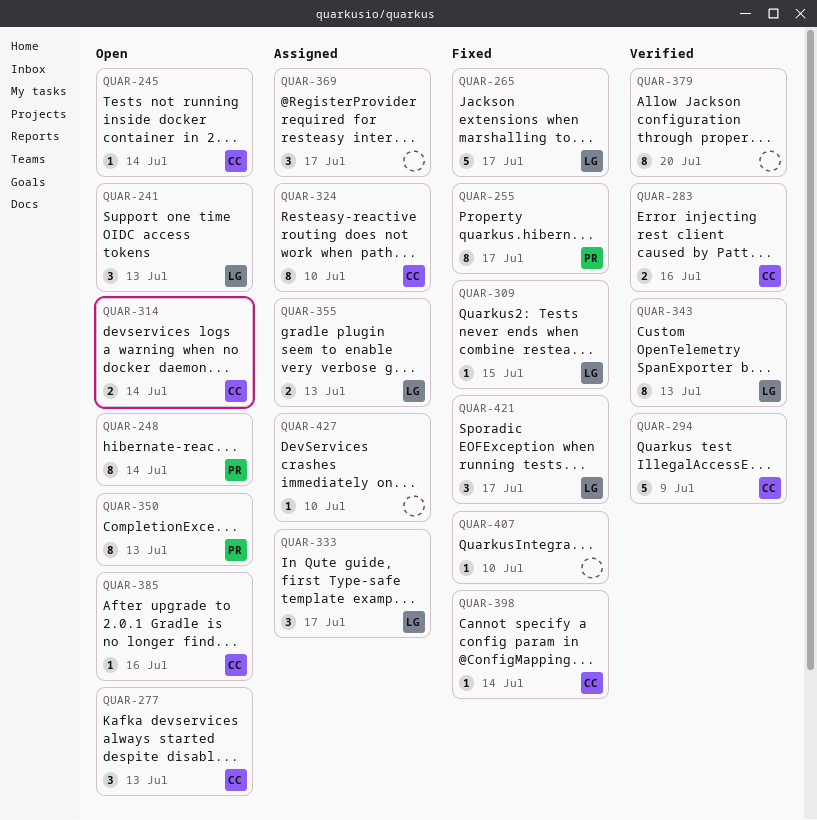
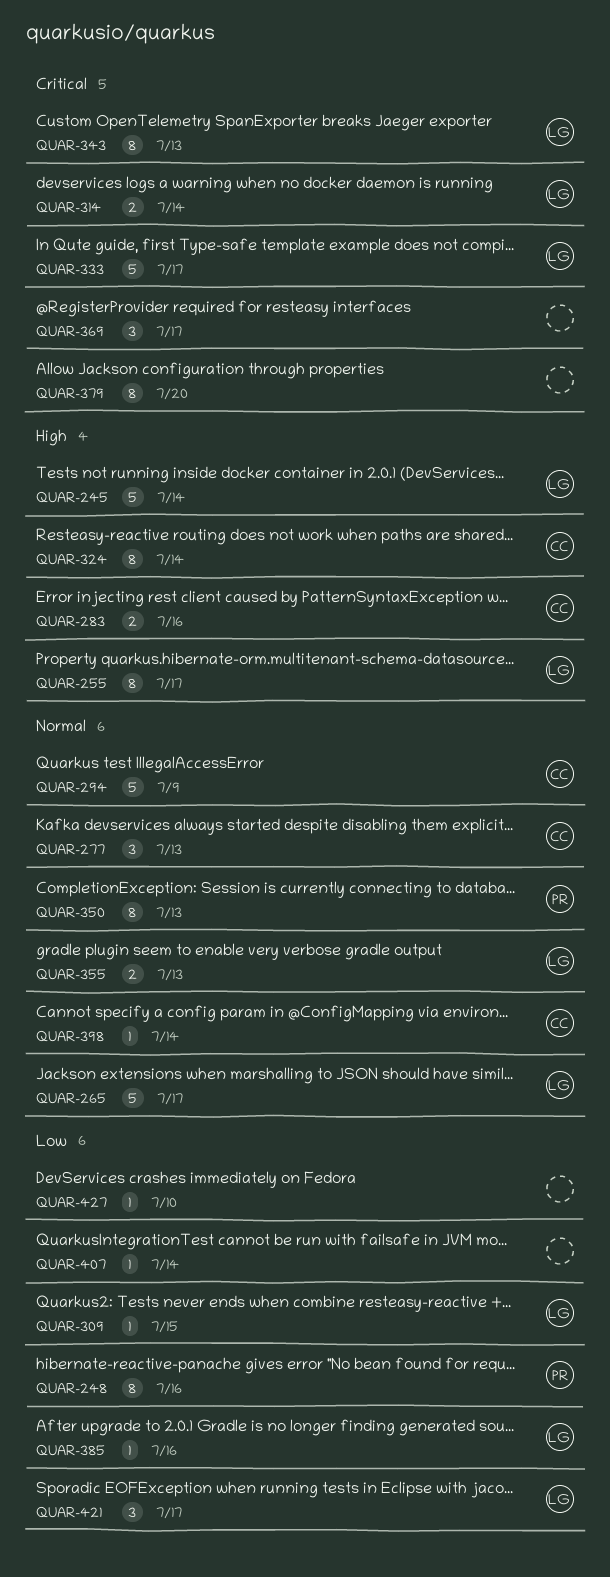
QUAR-241: present -> none
QUAR-245, owner: CC -> LG
QUAR-245, estimate: 1 -> 5
QUAR-248, due: Jul 14 -> Jul 16
QUAR-255, owner: PR -> LG
QUAR-314, owner: CC -> LG
QUAR-324, due: Jul 10 -> Jul 14
QUAR-333, estimate: 3 -> 5
QUAR-385, owner: CC -> LG
QUAR-407, due: Jul 10 -> Jul 14

